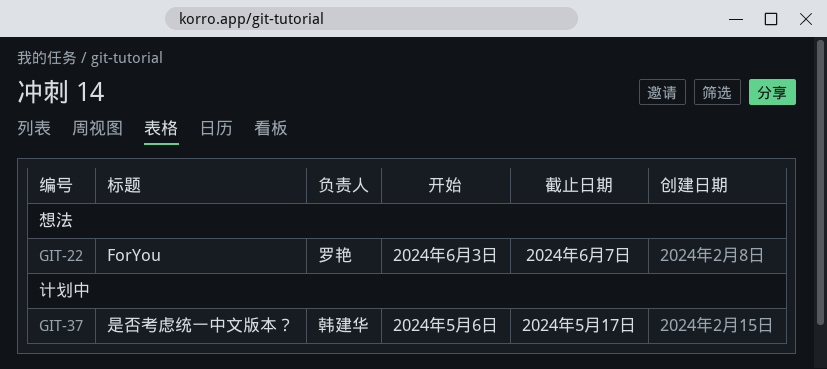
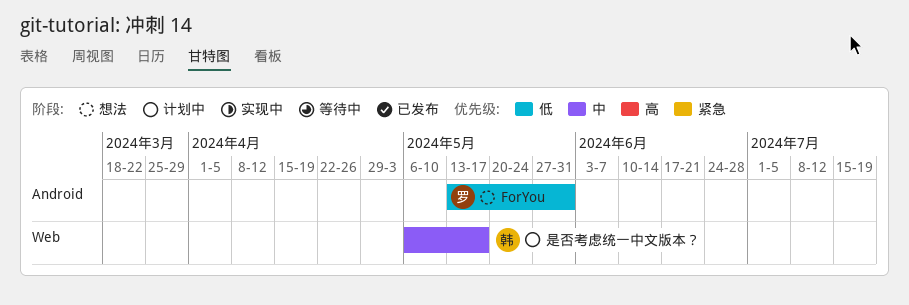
ForYou, start: Jun 3 -> May 13
ForYou, due: Jun 7 -> May 31

